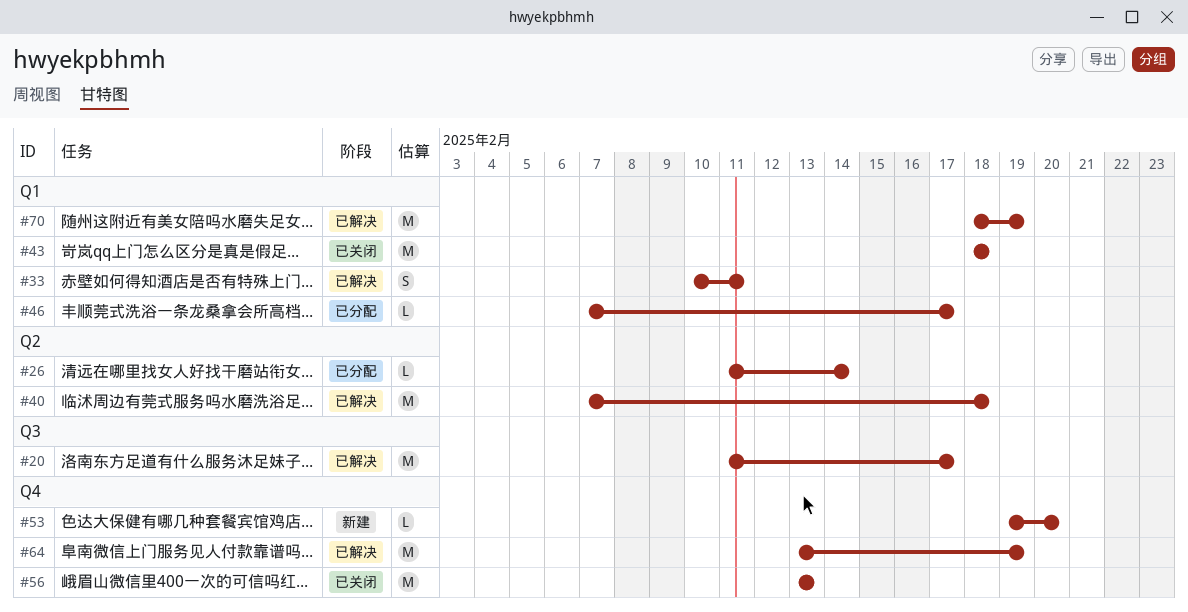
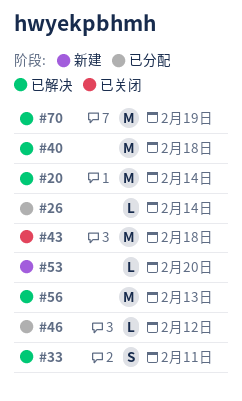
#20, due: Feb 17 -> Feb 14
#46, due: Feb 17 -> Feb 12
#56, status: 已关闭 -> 已解决
#64: present -> none

